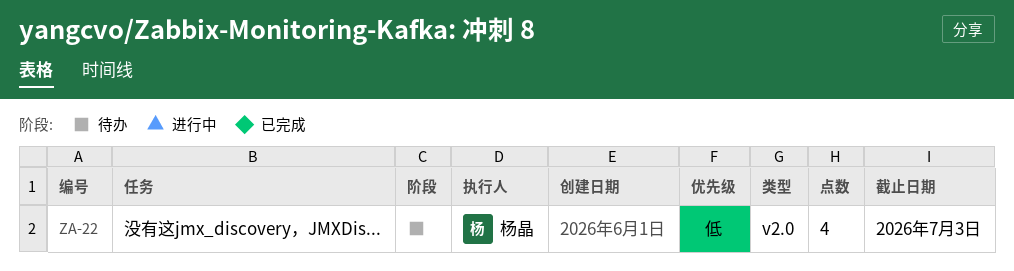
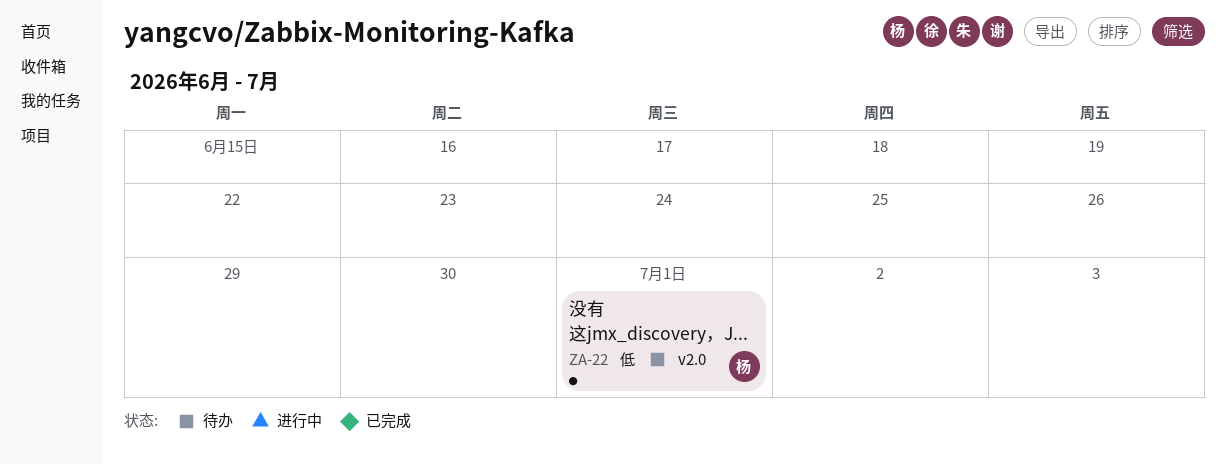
ZA-22, estimate: 4 -> 1
ZA-22, due: Jul 3 -> Jul 1

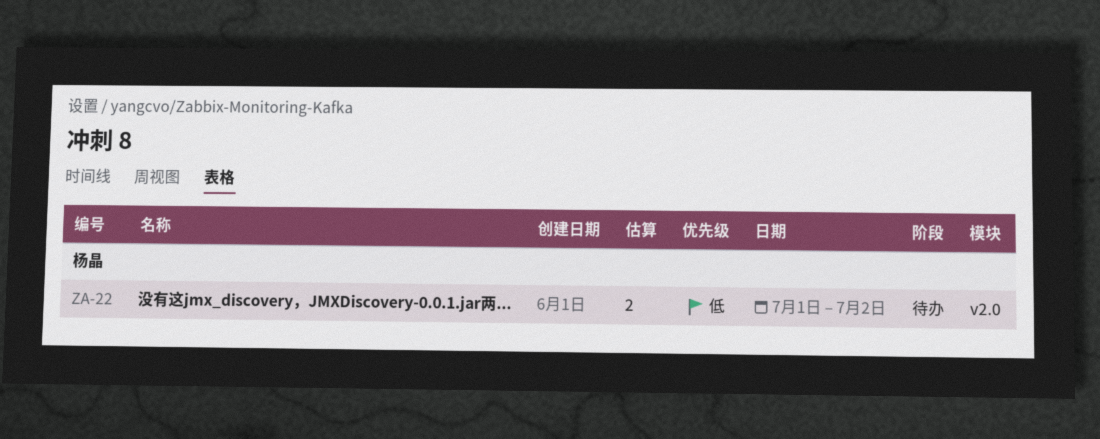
ZA-22, estimate: 1 -> 2
ZA-22, due: Jul 1 -> Jul 2

